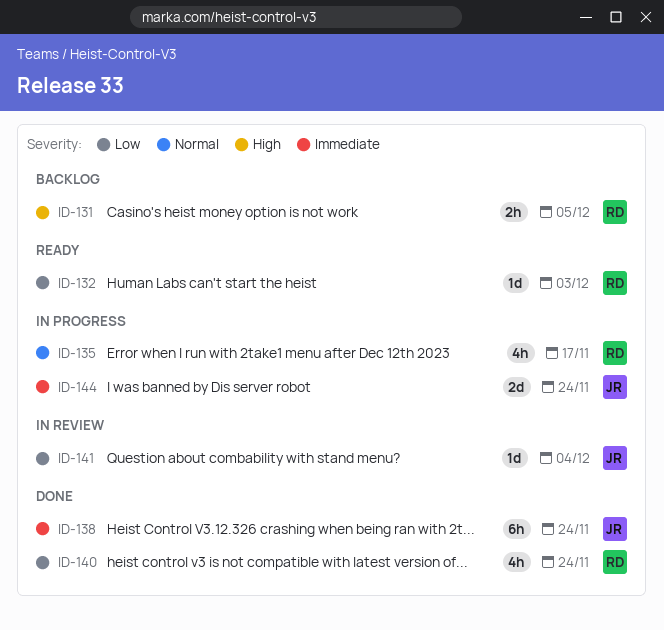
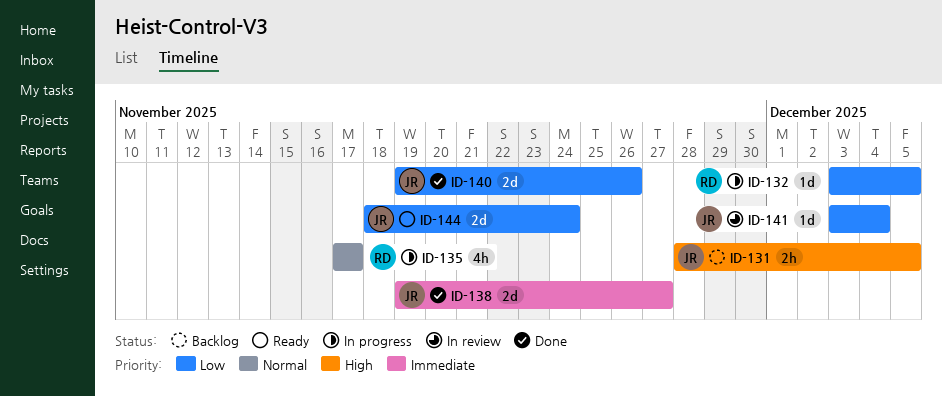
ID-131, owner: RD -> JR
ID-132, status: Ready -> In progress
ID-132, due: Dec 3 -> Dec 5
ID-138, estimate: 6h -> 2d
ID-138, due: Nov 24 -> Nov 27
ID-140, owner: RD -> JR
ID-140, estimate: 4h -> 2d
ID-140, due: Nov 24 -> Nov 26
ID-144, status: In progress -> Ready
ID-144, priority: Immediate -> Low

